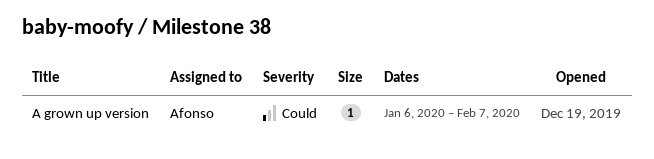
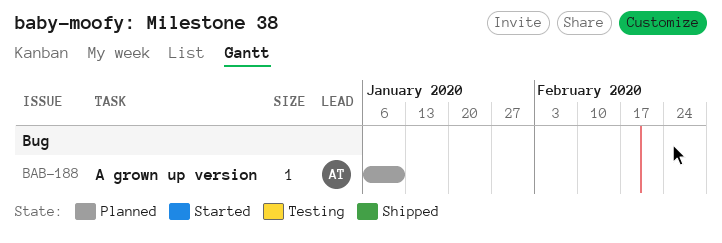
A grown up version, due: Feb 7 -> Jan 10

